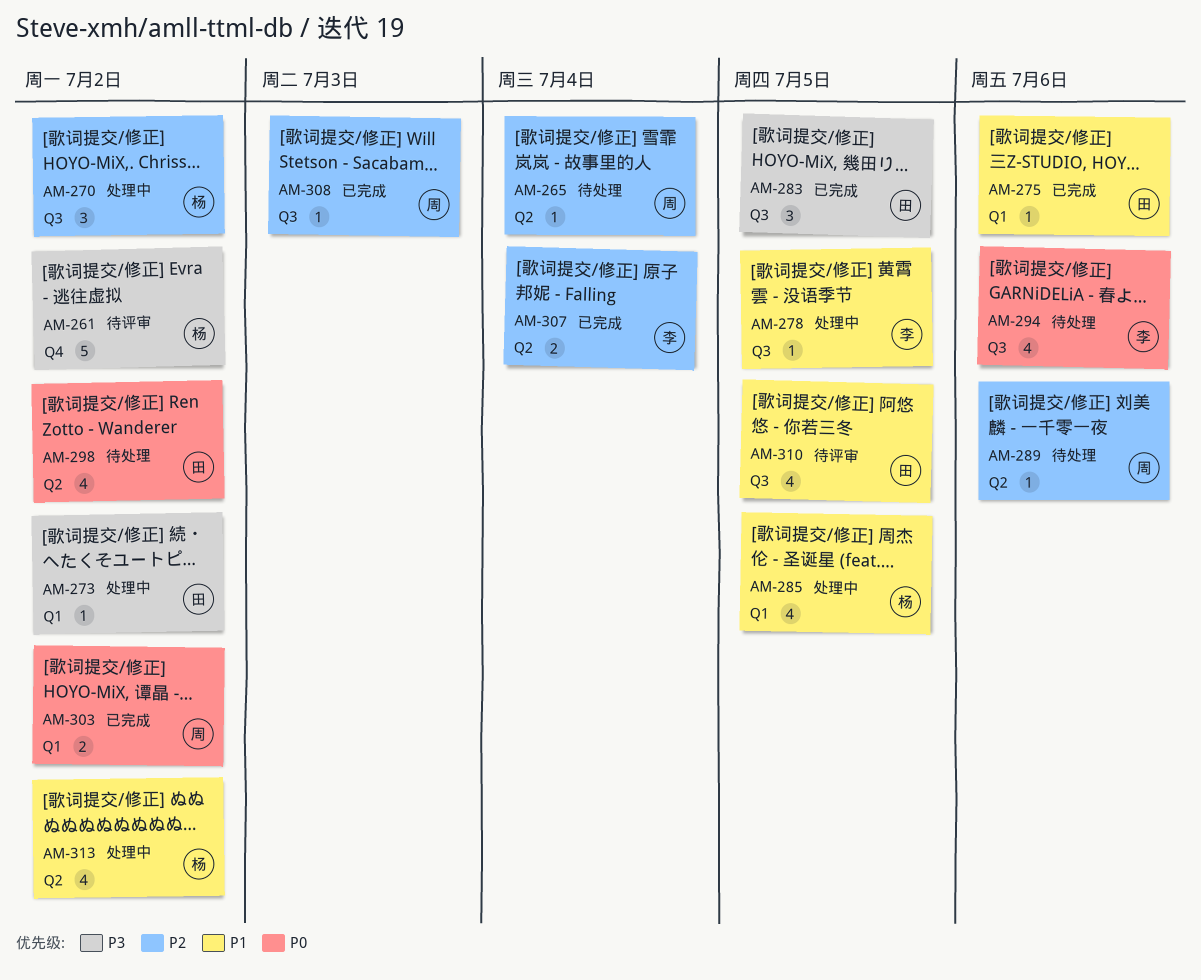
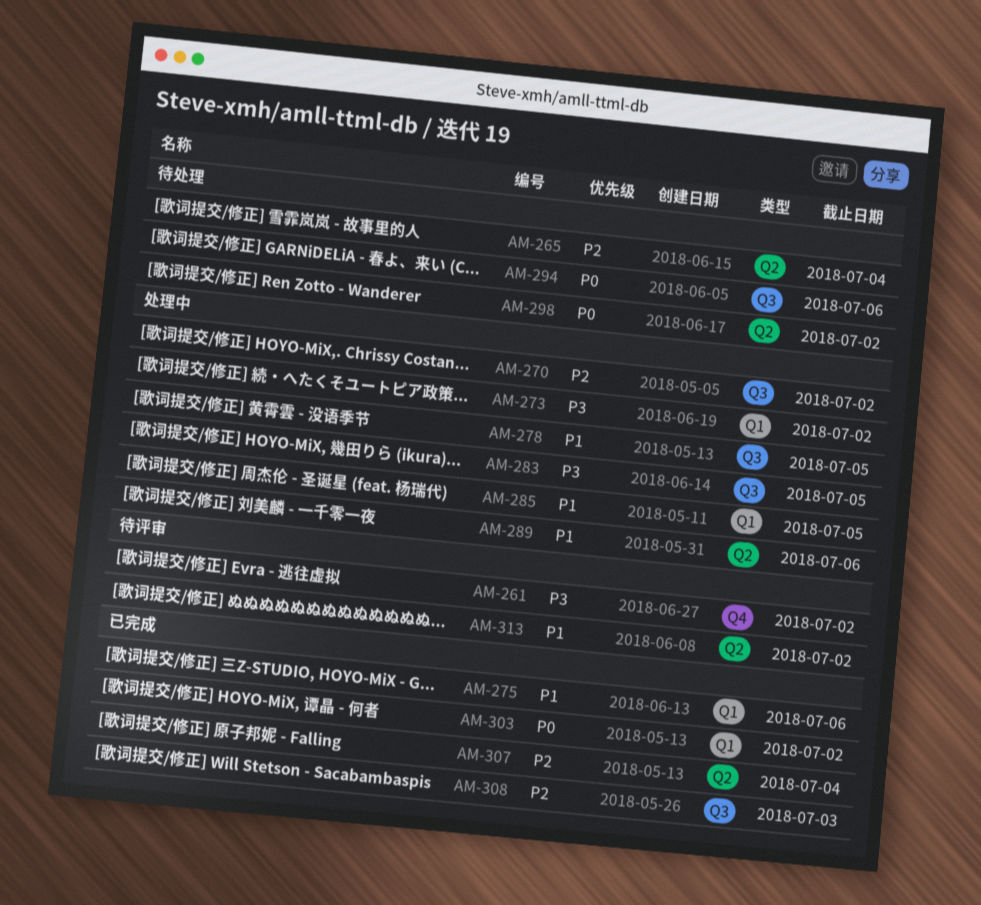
AM-283, status: 已完成 -> 处理中
AM-289, status: 待处理 -> 处理中
AM-289, priority: P2 -> P1
AM-310: present -> none
AM-313, status: 处理中 -> 待评审

